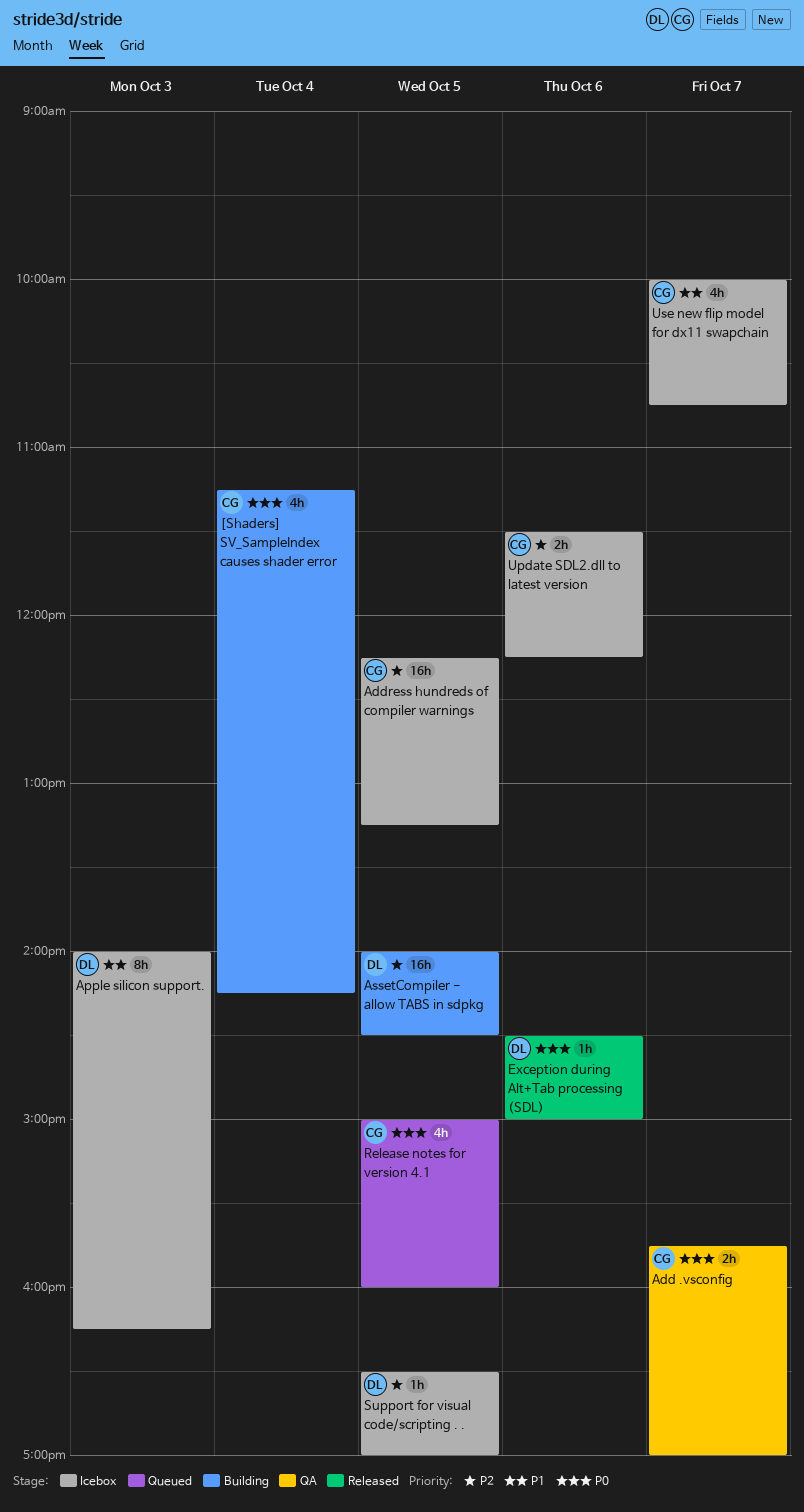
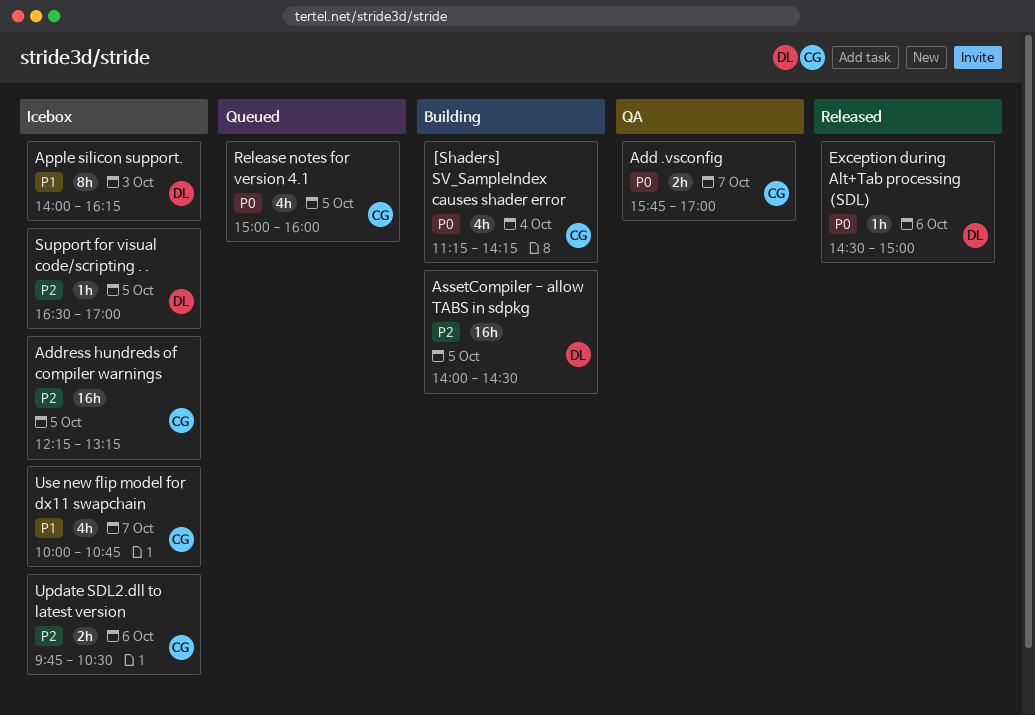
Update SDL2.dll to latest version, begins: 11:30 -> 09:45
Update SDL2.dll to latest version, ends: 12:15 -> 10:30

